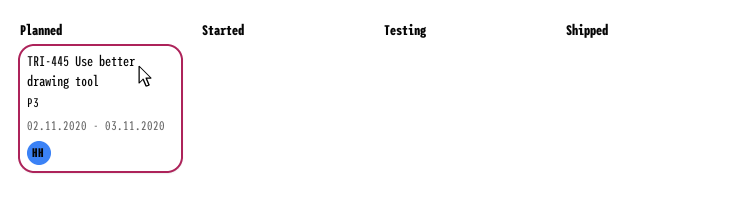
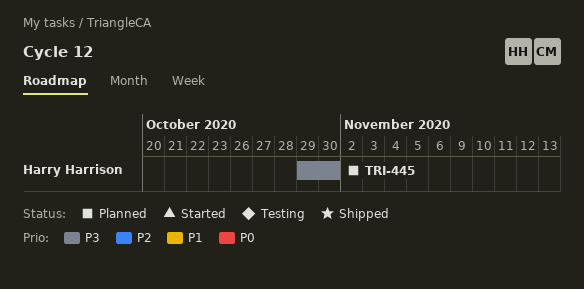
TRI-445, start: Nov 2 -> Oct 29
TRI-445, due: Nov 3 -> Oct 30

